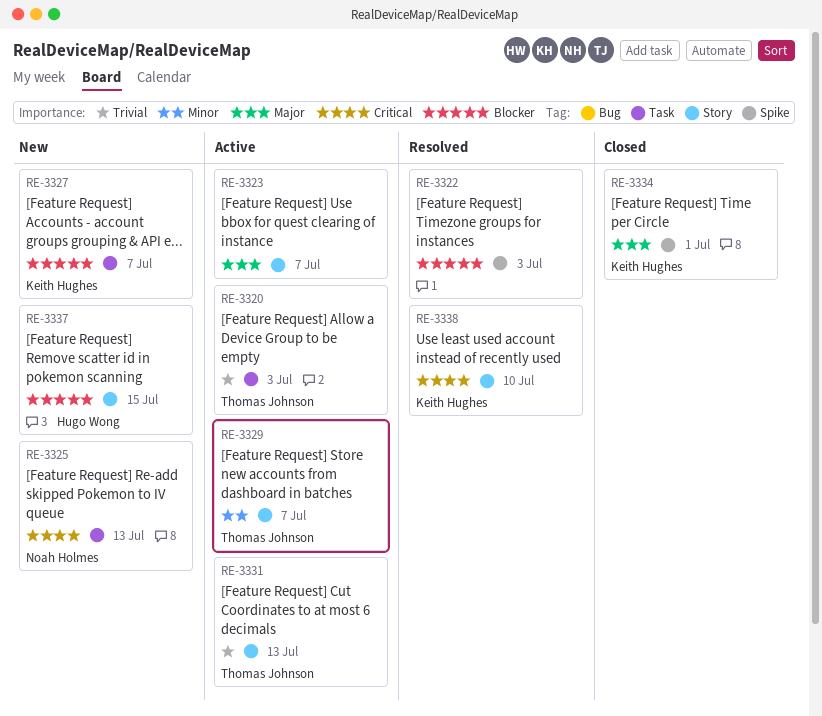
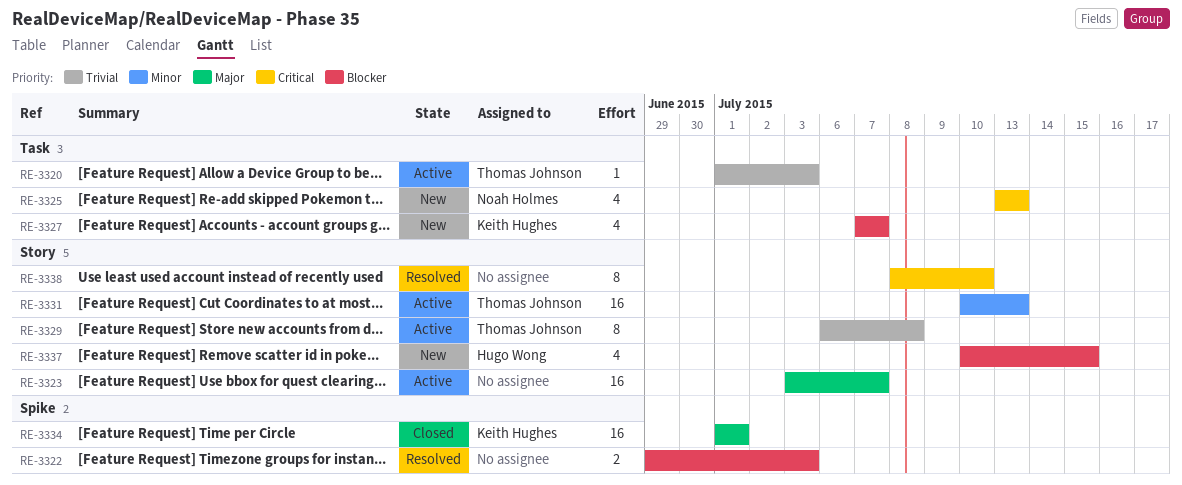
RE-3329, priority: Minor -> Trivial
RE-3329, due: Jul 7 -> Jul 8
RE-3331, priority: Trivial -> Minor
RE-3338, owner: Keith Hughes -> none

